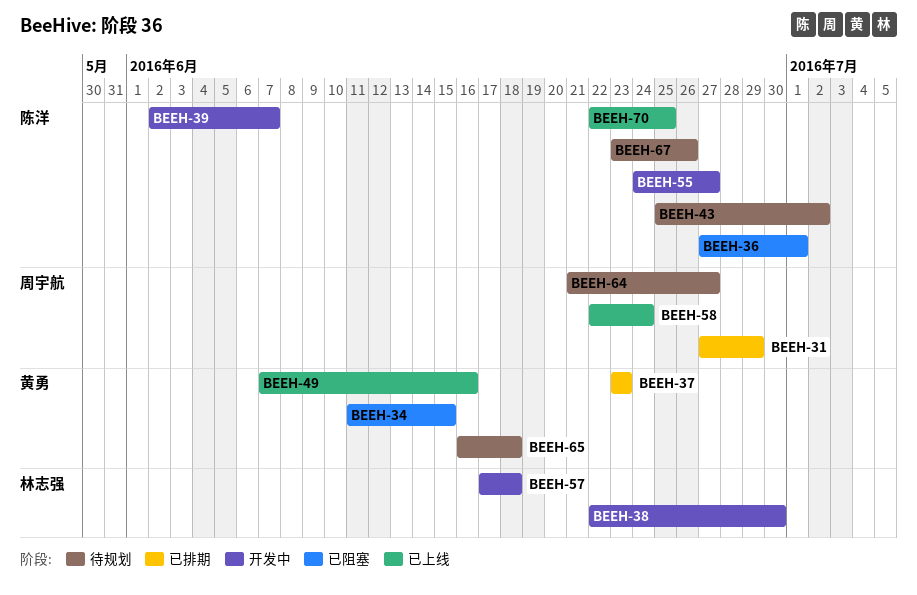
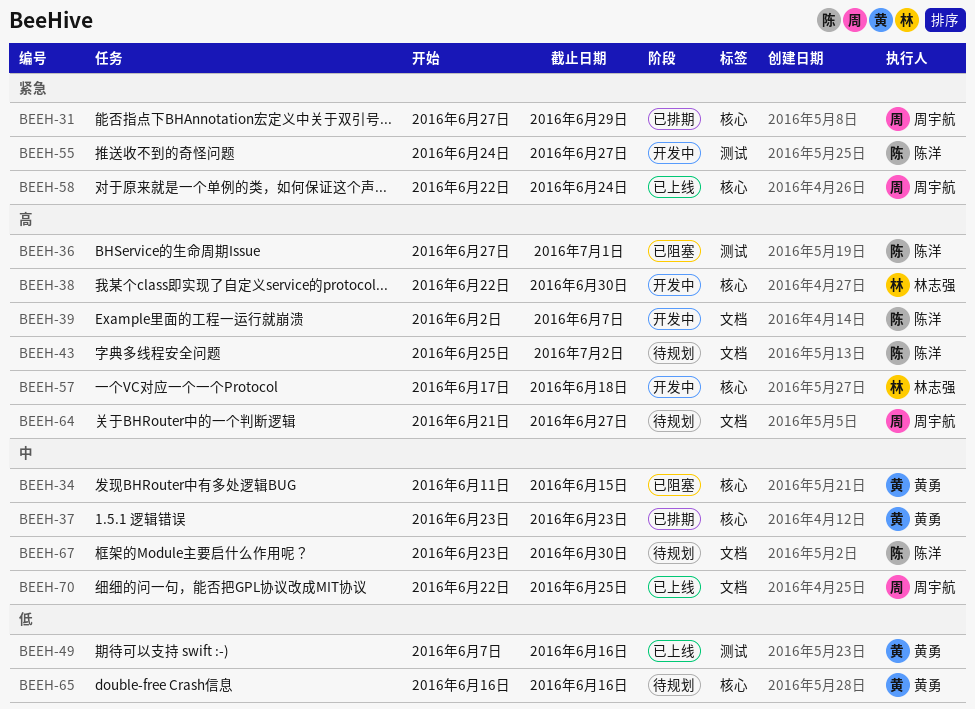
BEEH-65, due: Jun 18 -> Jun 16
BEEH-67, due: Jun 26 -> Jun 30
BEEH-70, owner: 陈洋 -> 周宇航

